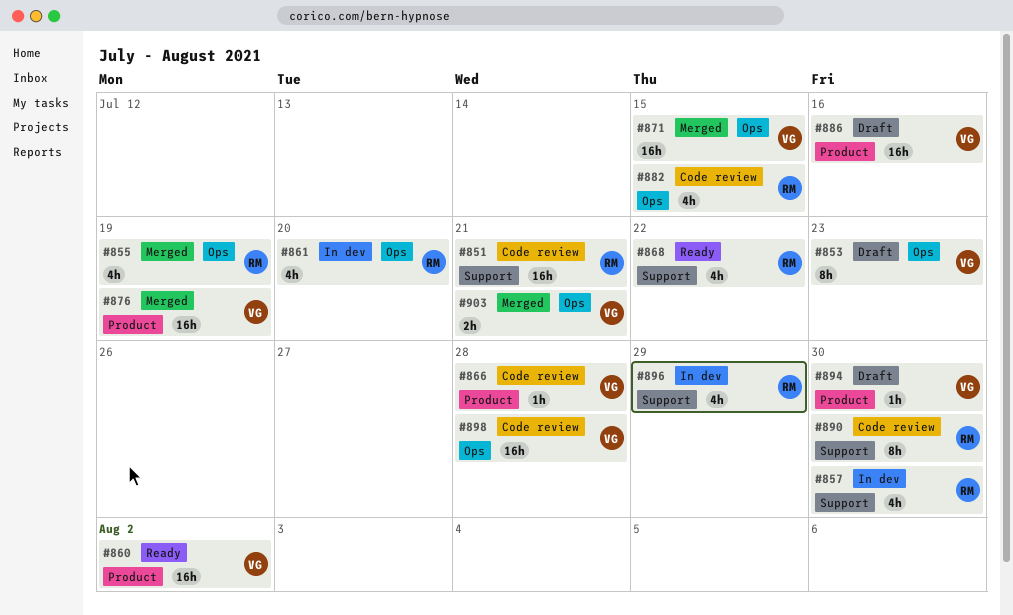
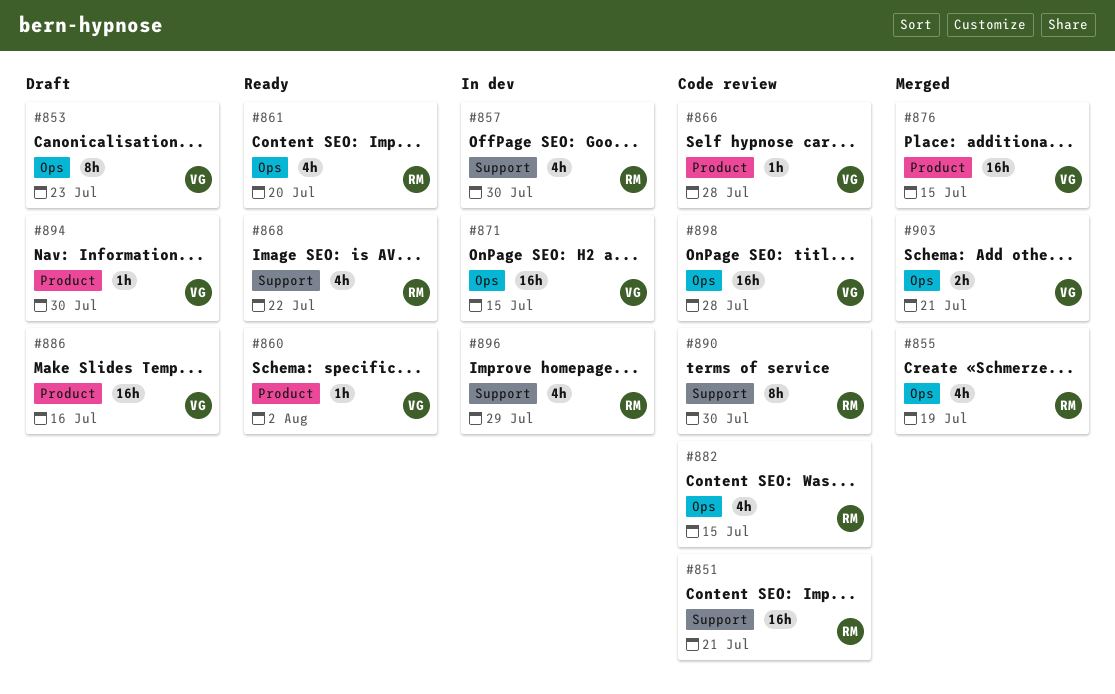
#860, estimate: 16h -> 1h
#861, status: In dev -> Ready
#871, status: Merged -> In dev
#876, due: Jul 19 -> Jul 15

